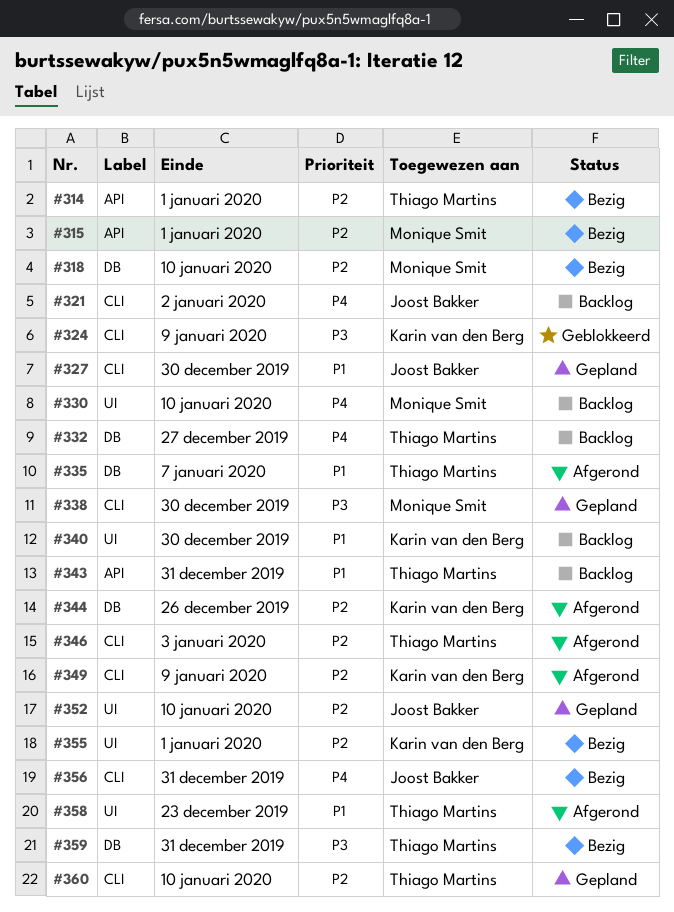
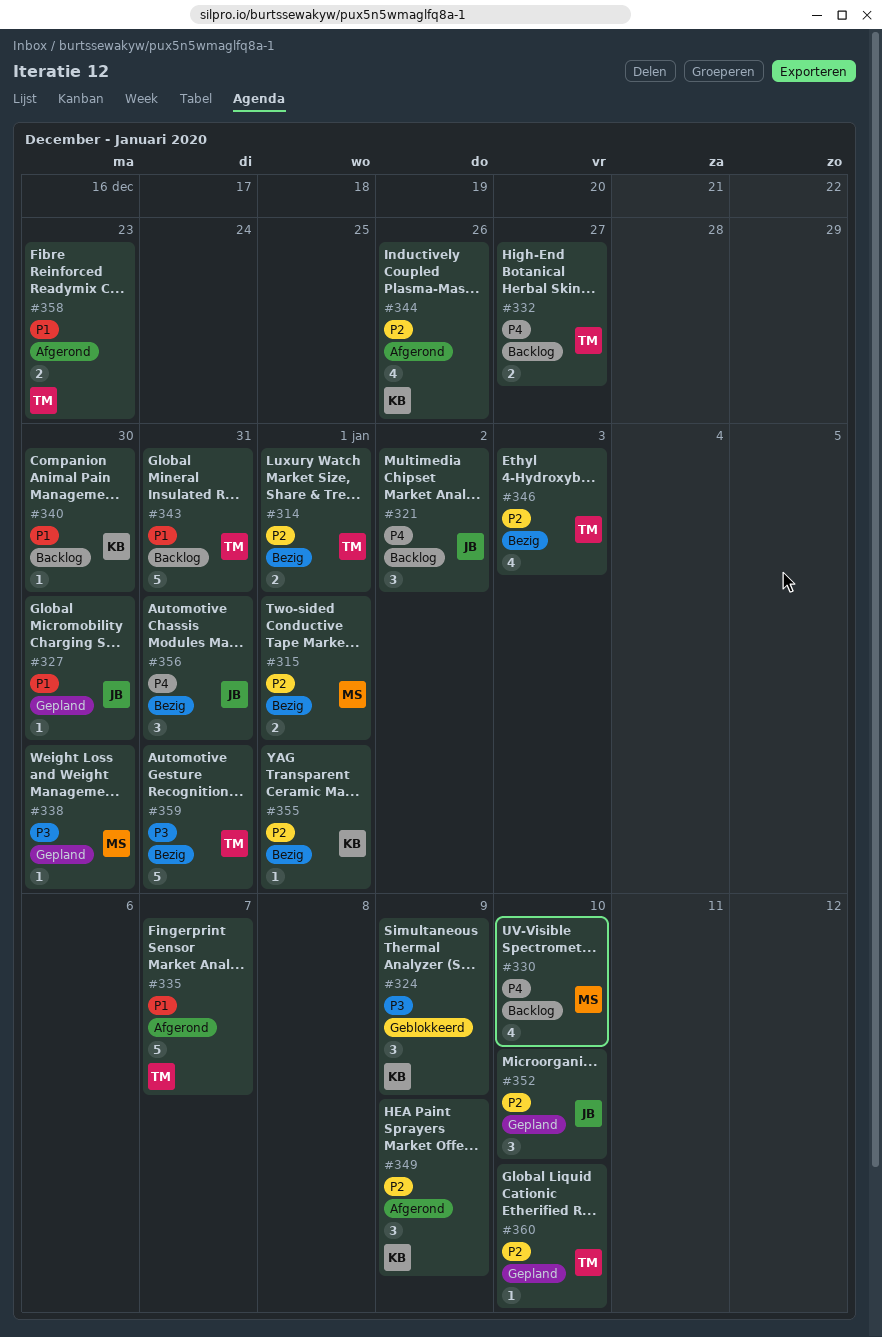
#318: present -> none
#346, status: Afgerond -> Bezig

